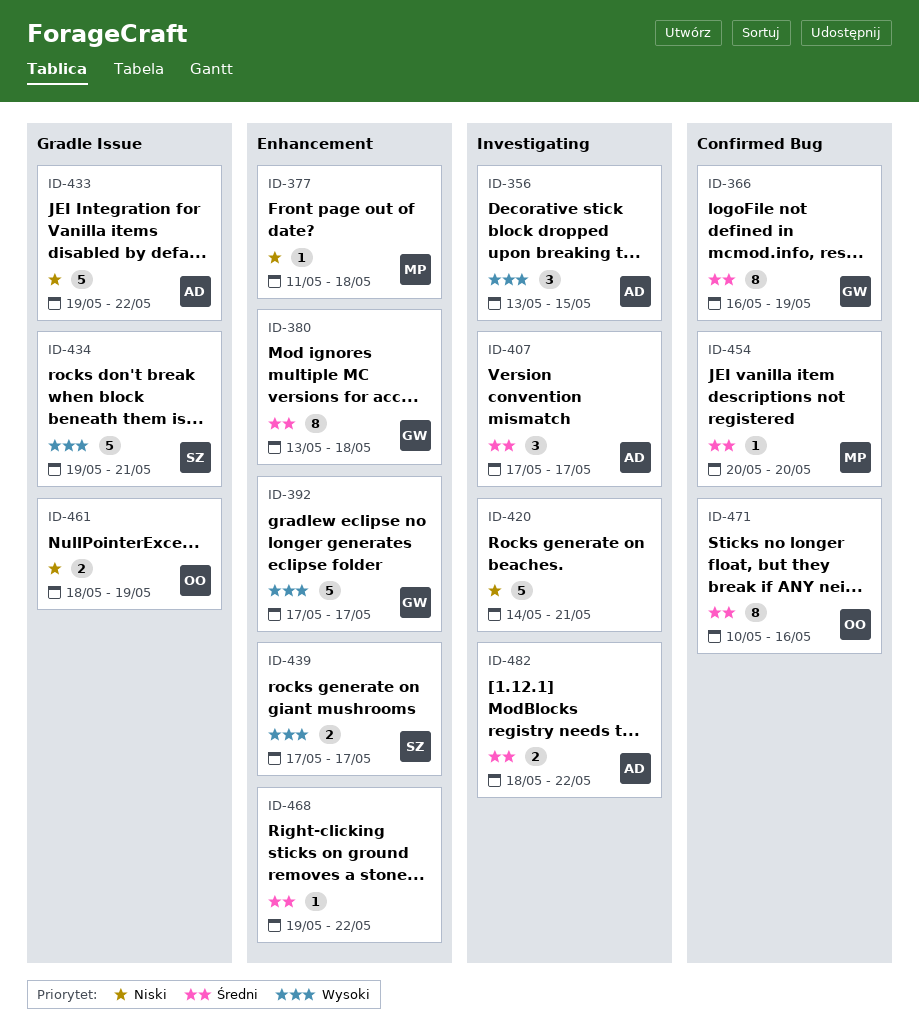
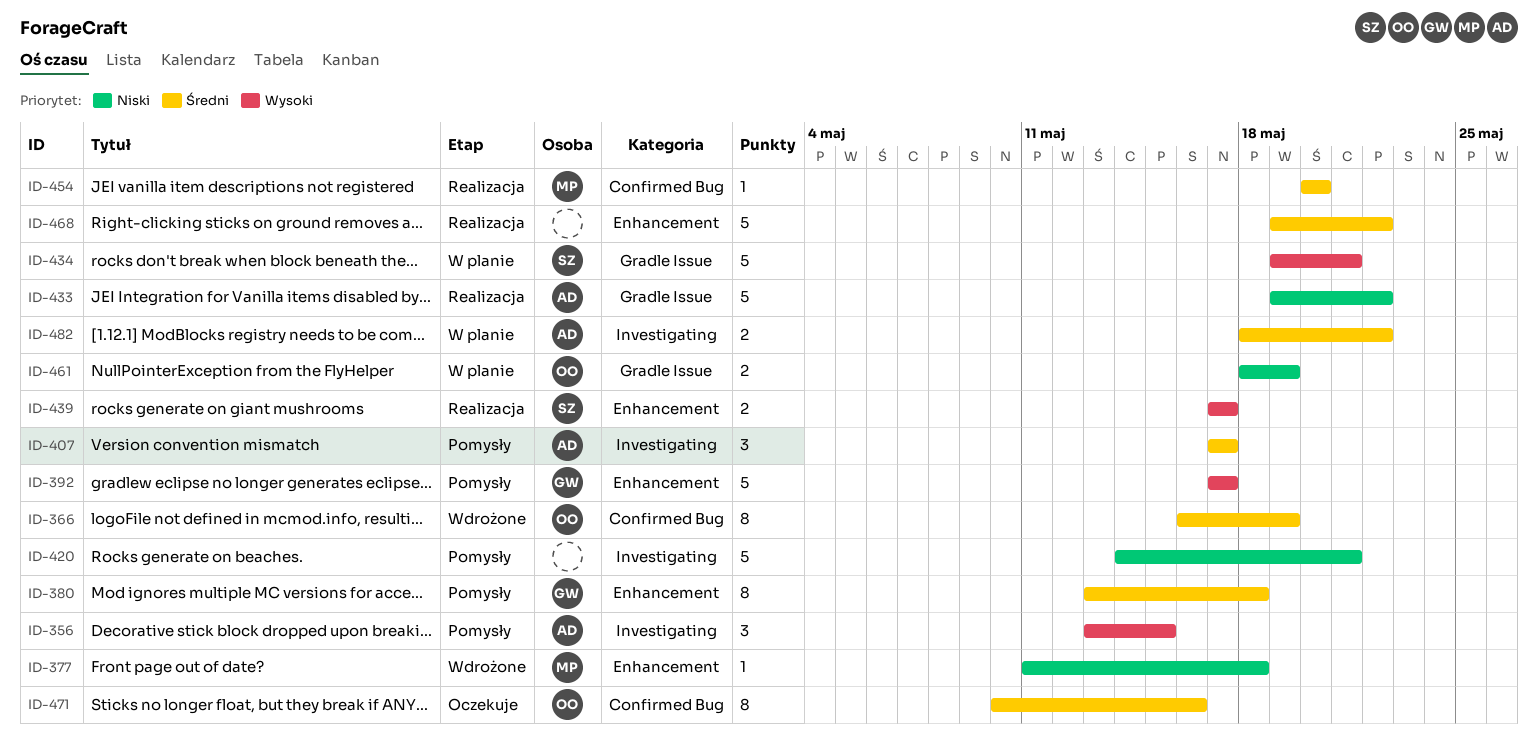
ID-366, owner: GW -> OO
ID-468, estimate: 1 -> 5

